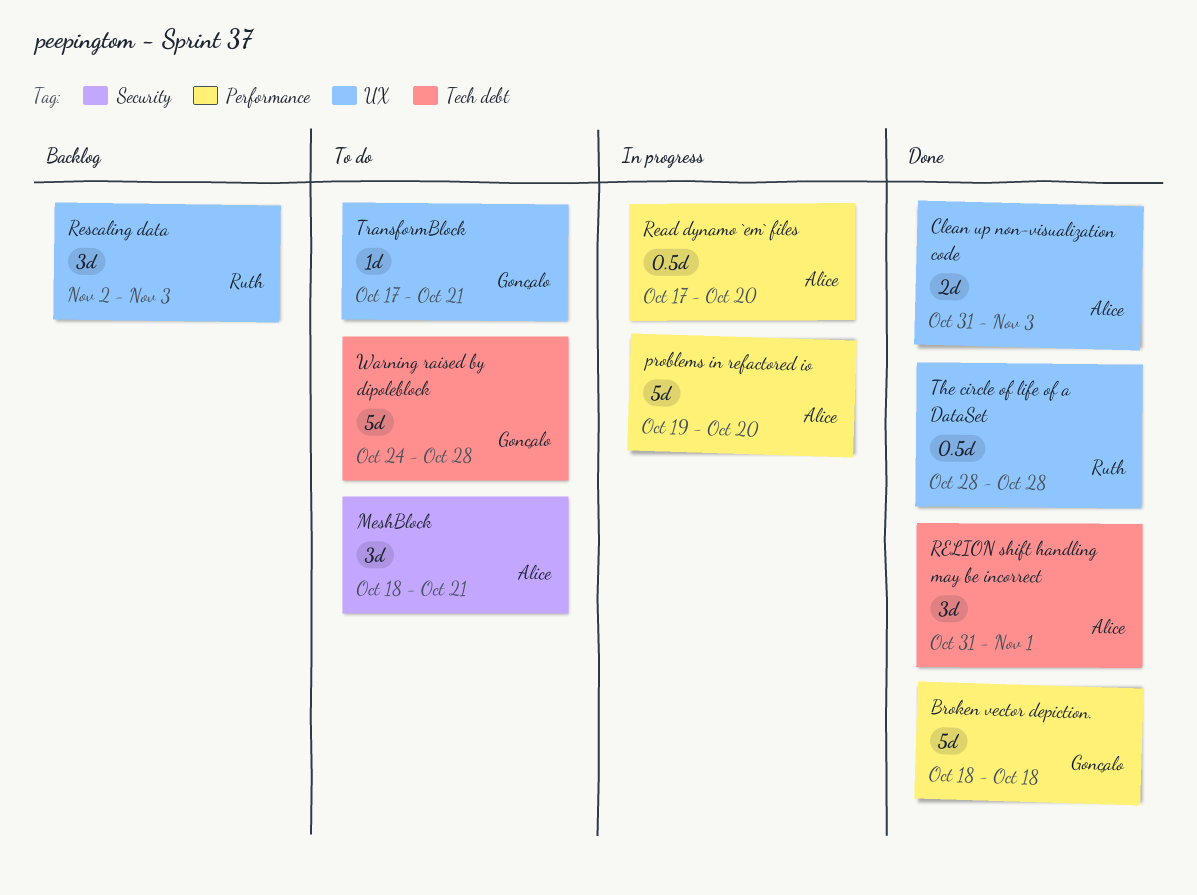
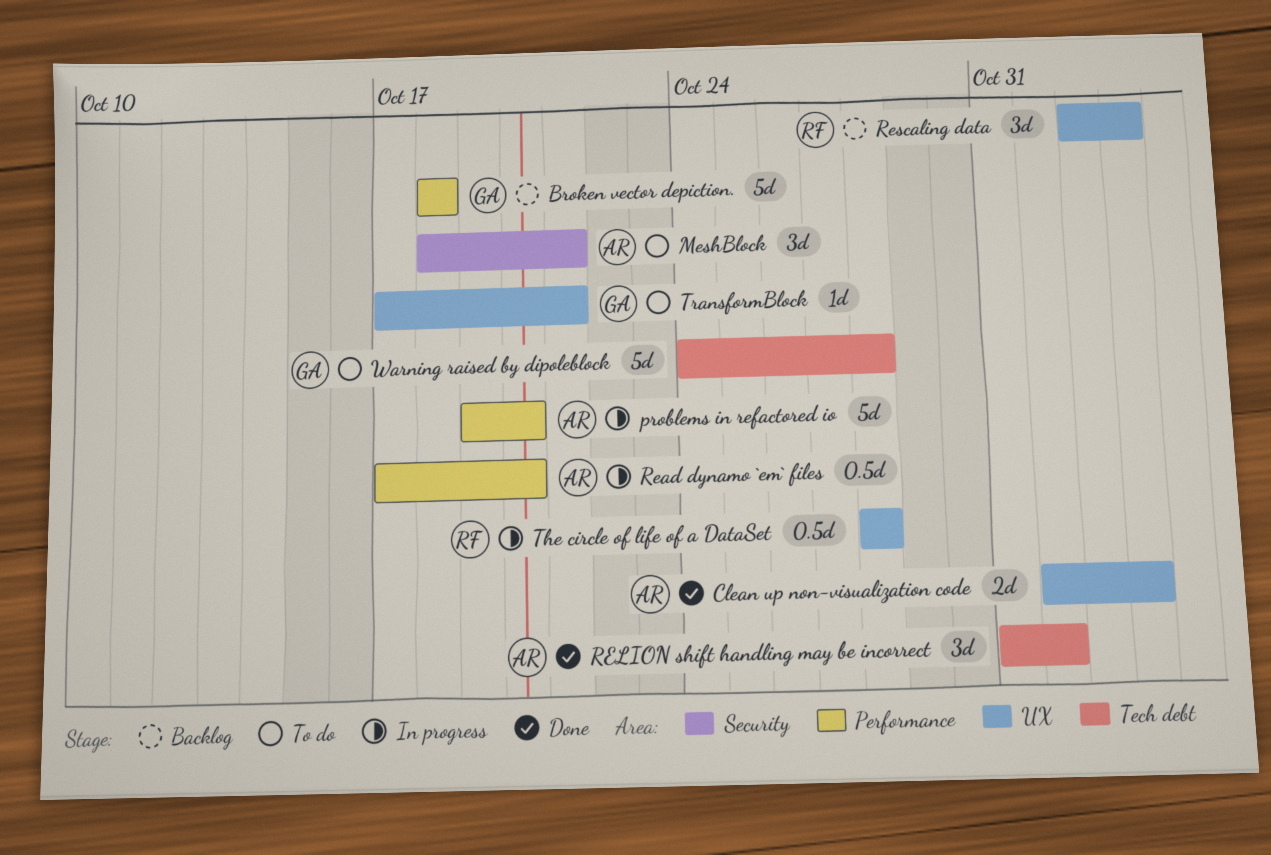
Broken vector depiction., status: Done -> Backlog
Clean up non-visualization code, start: Oct 31 -> Nov 1
The circle of life of a DataSet, status: Done -> In progress

